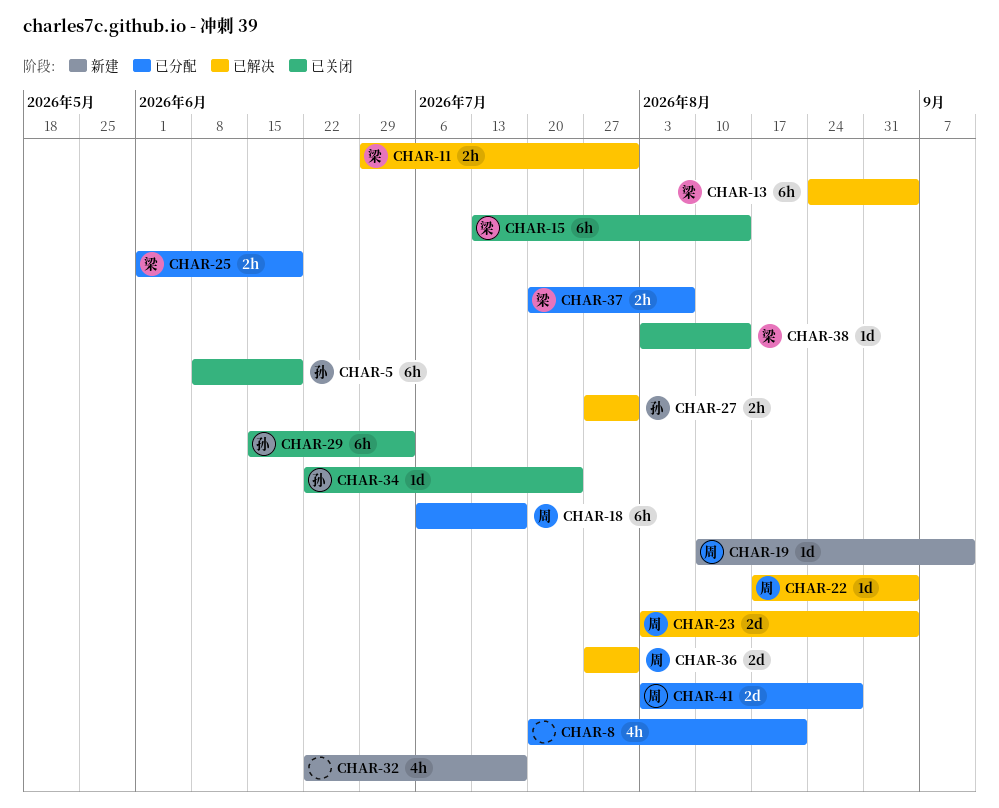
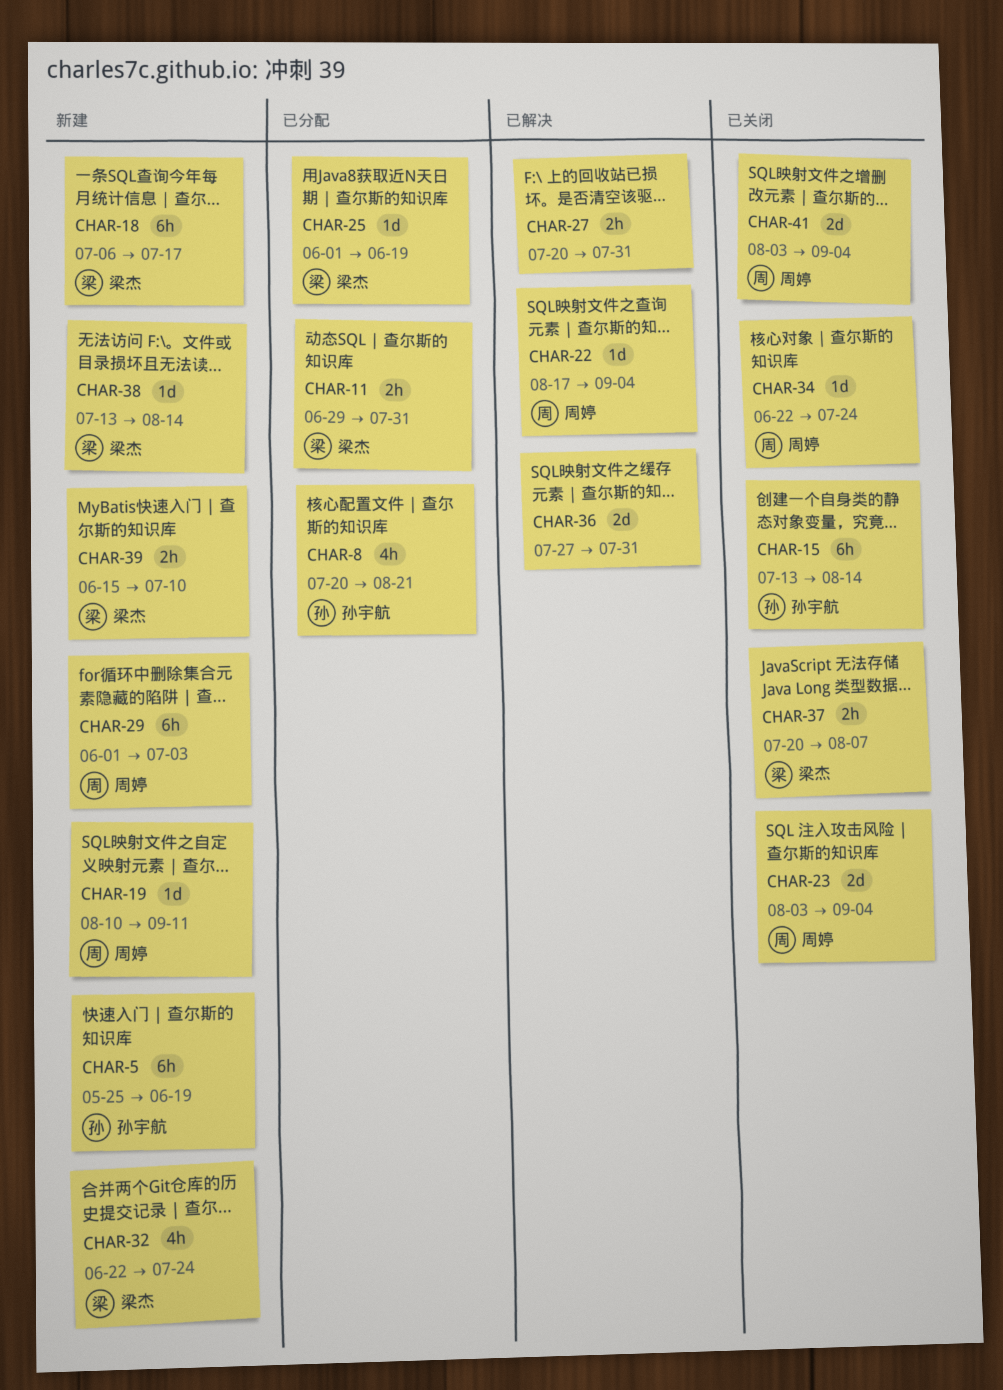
CHAR-5, status: 已关闭 -> 新建
CHAR-5, start: Jun 8 -> May 25
CHAR-8, owner: none -> 孙宇航
CHAR-11, status: 已解决 -> 已分配
CHAR-13: present -> none
CHAR-15, owner: 梁杰 -> 孙宇航
CHAR-18, status: 已分配 -> 新建
CHAR-18, owner: 周婷 -> 梁杰
CHAR-23, status: 已解决 -> 已关闭
CHAR-25, estimate: 2h -> 1d
CHAR-27, owner: 孙宇航 -> none
CHAR-27, start: Jul 27 -> Jul 20
CHAR-29, status: 已关闭 -> 新建
CHAR-29, owner: 孙宇航 -> 周婷
CHAR-29, start: Jun 15 -> Jun 1
CHAR-32, owner: none -> 梁杰
CHAR-32, due: Jul 17 -> Jul 24
CHAR-34, owner: 孙宇航 -> 周婷
CHAR-36, owner: 周婷 -> none
CHAR-37, status: 已分配 -> 已关闭
CHAR-38, status: 已关闭 -> 新建
CHAR-38, start: Aug 3 -> Jul 13
CHAR-39: none -> present
CHAR-41, status: 已分配 -> 已关闭
CHAR-41, due: Aug 28 -> Sep 4

